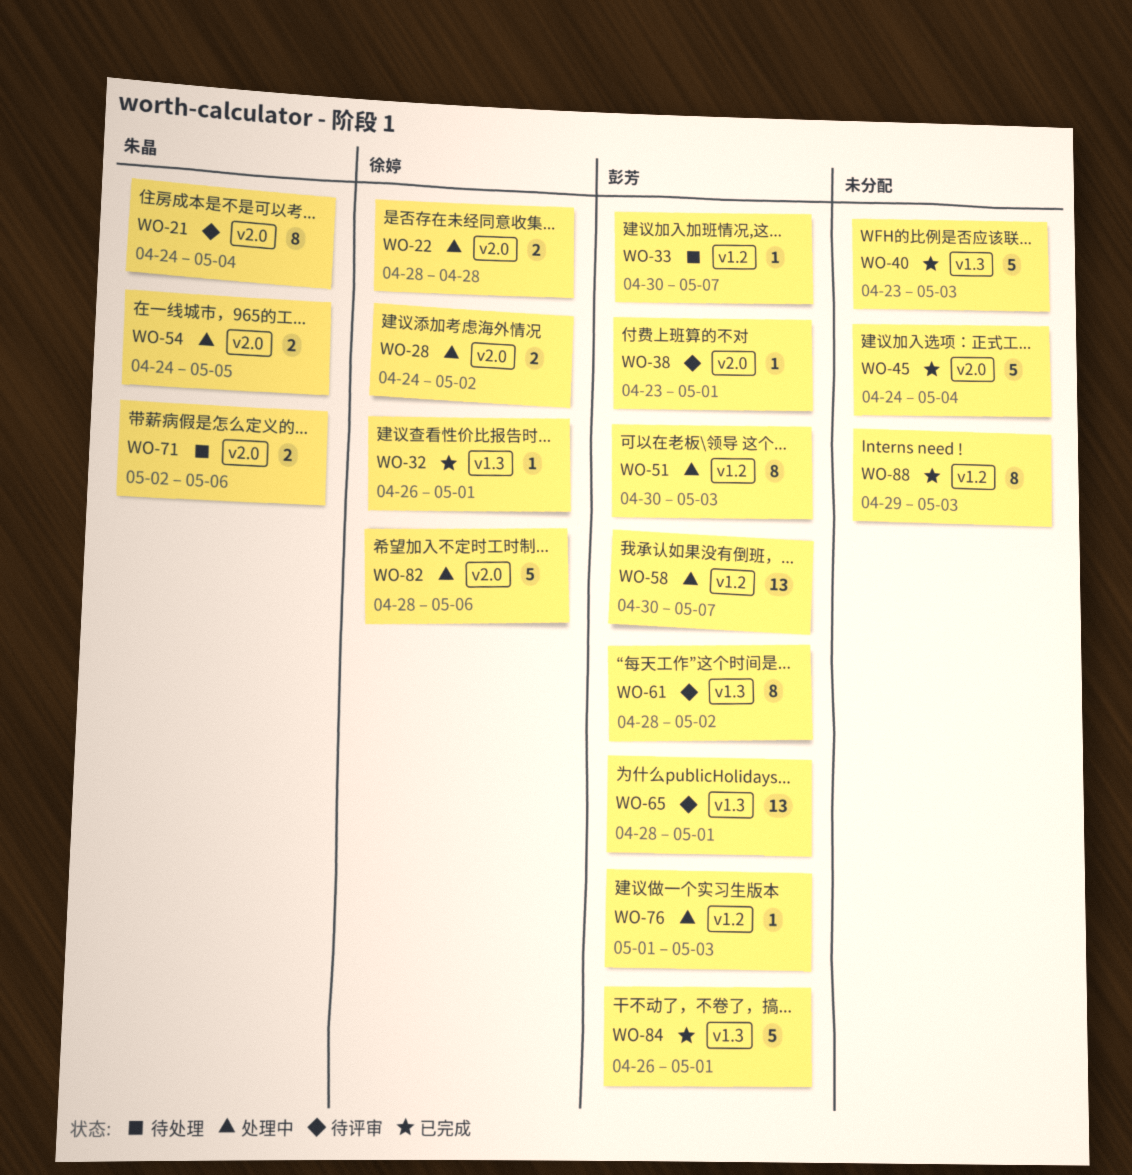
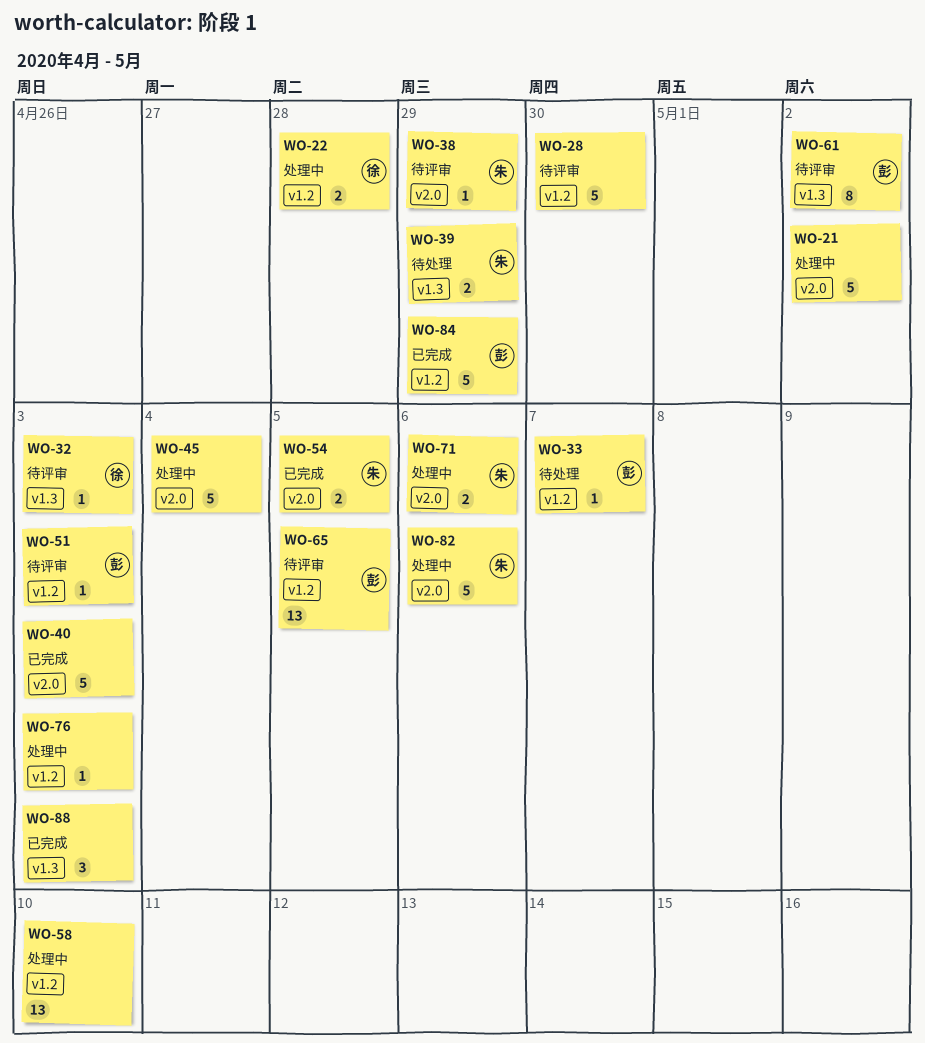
WO-21, status: 待评审 -> 处理中
WO-21, owner: 朱晶 -> none
WO-21, estimate: 8 -> 5
WO-21, due: May 4 -> May 2
WO-22, label: v2.0 -> v1.2
WO-28, status: 处理中 -> 待评审
WO-28, owner: 徐婷 -> none
WO-28, label: v2.0 -> v1.2
WO-28, estimate: 2 -> 5
WO-28, due: May 2 -> Apr 30
WO-32, status: 已完成 -> 待评审
WO-32, due: May 1 -> May 3
WO-38, owner: 彭芳 -> 朱晶
WO-38, due: May 1 -> Apr 29
WO-39: none -> present
WO-40, label: v1.3 -> v2.0
WO-45, status: 已完成 -> 处理中
WO-51, status: 处理中 -> 待评审
WO-51, estimate: 8 -> 1
WO-54, status: 处理中 -> 已完成
WO-58, owner: 彭芳 -> none
WO-58, due: May 7 -> May 10
WO-65, label: v1.3 -> v1.2
WO-65, due: May 1 -> May 5
WO-71, status: 待处理 -> 处理中
WO-76, owner: 彭芳 -> none
WO-82, owner: 徐婷 -> 朱晶
WO-84, label: v1.3 -> v1.2
WO-84, due: May 1 -> Apr 29
WO-88, label: v1.2 -> v1.3
WO-88, estimate: 8 -> 3

